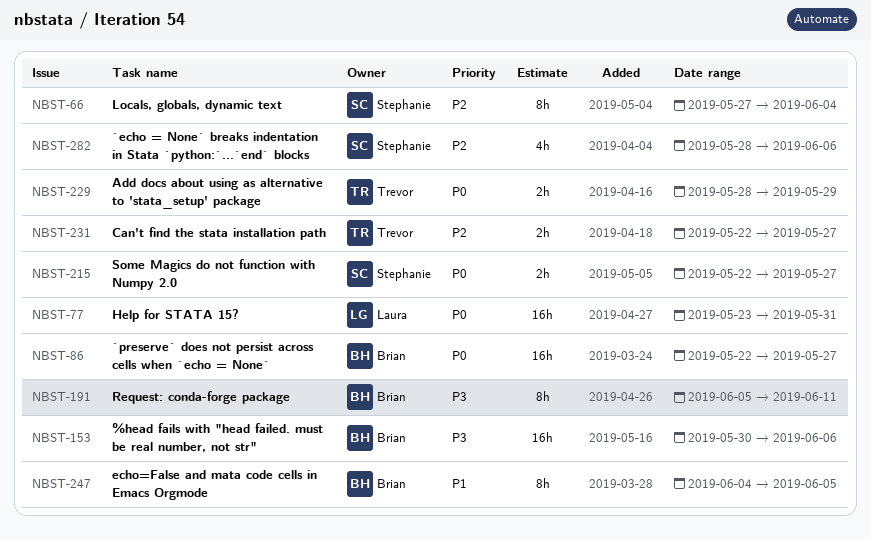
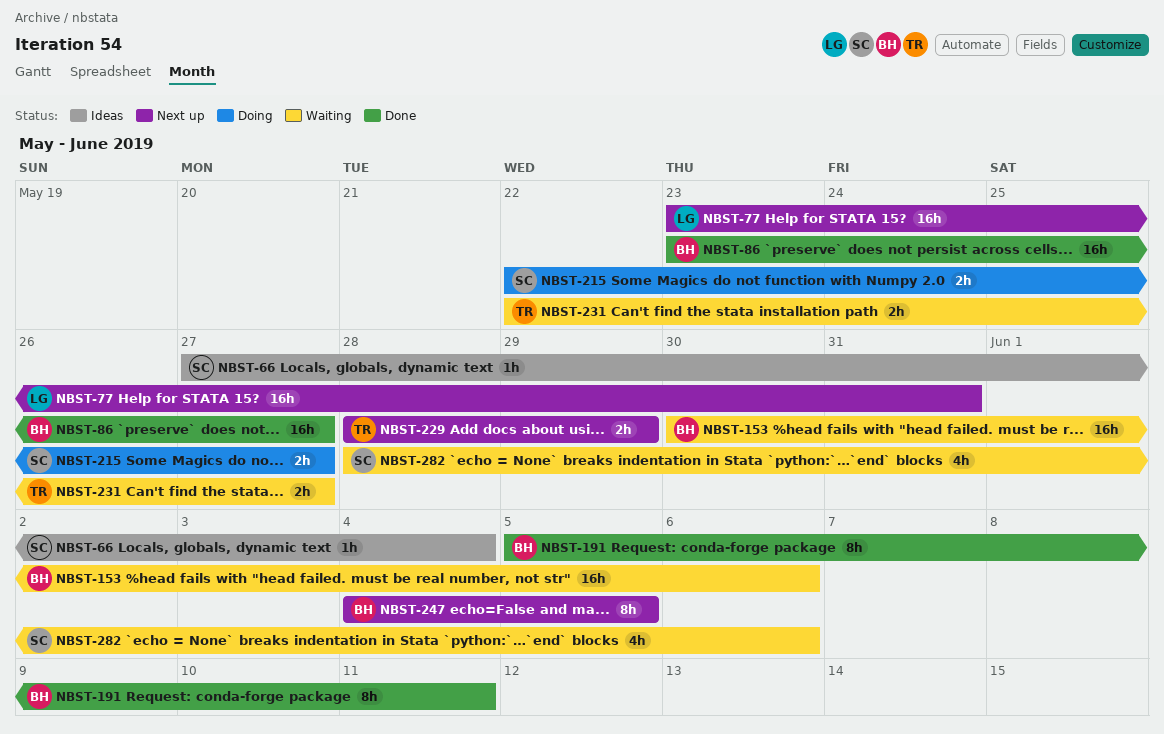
NBST-66, estimate: 8h -> 1h
NBST-86, start: May 22 -> May 23

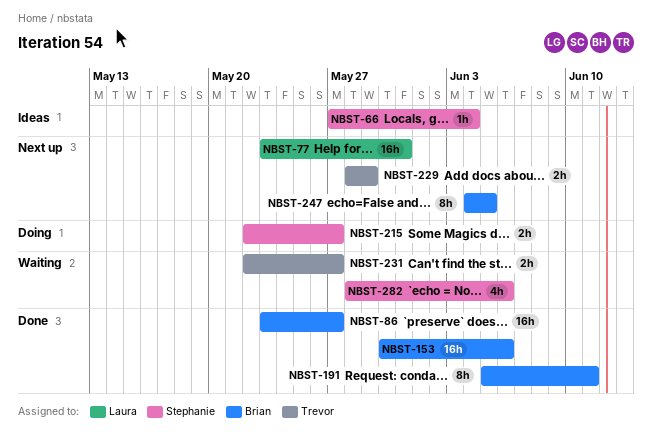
NBST-153, status: Waiting -> Done

